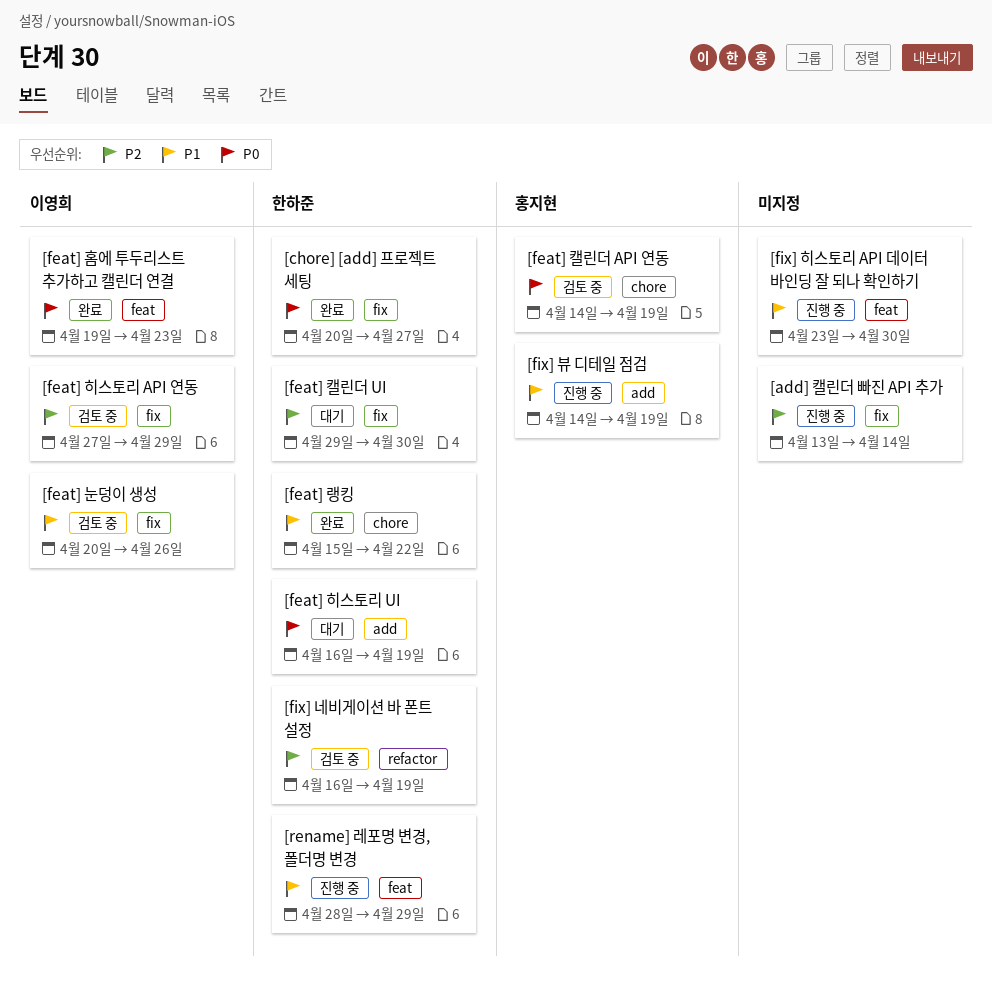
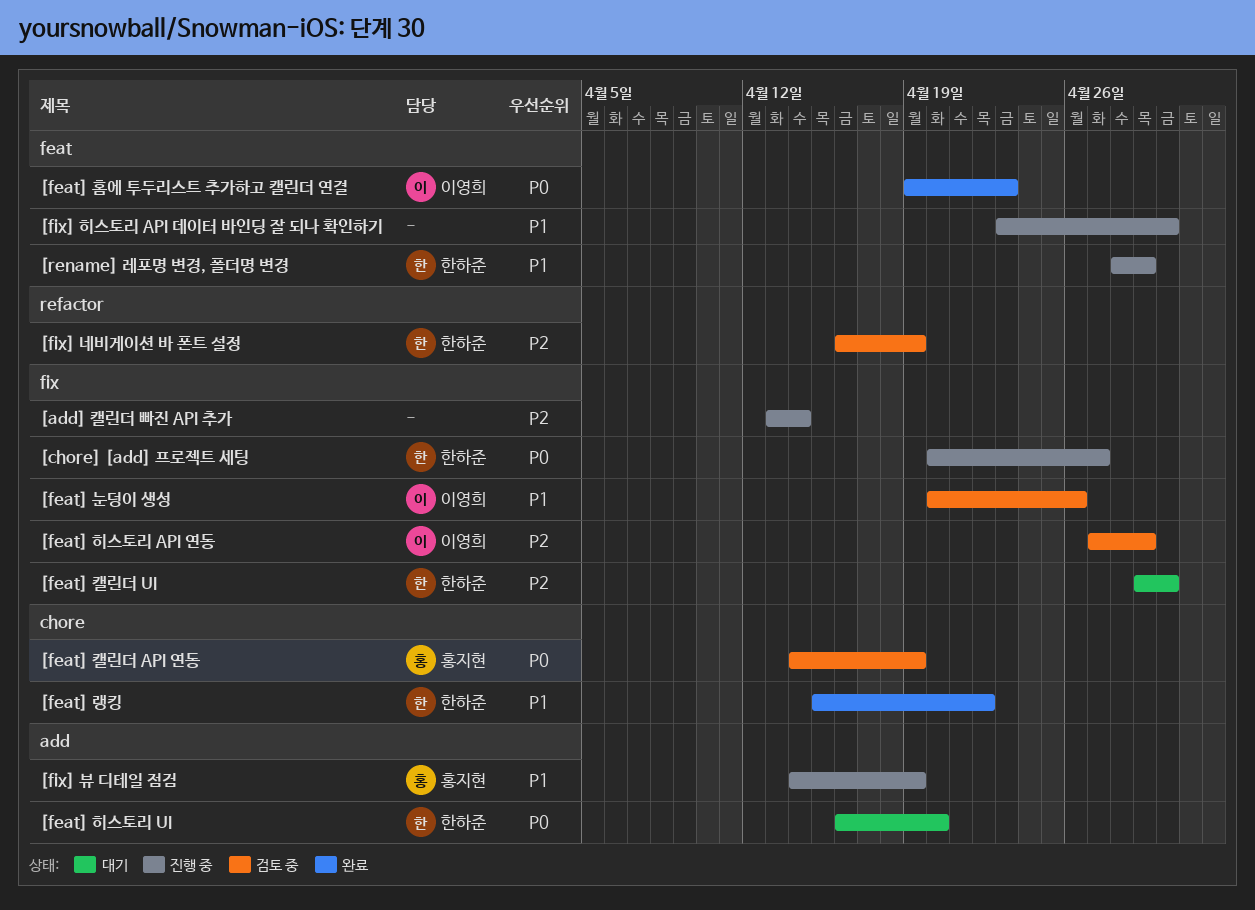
[chore] [add] 프로젝트 세팅, status: 완료 -> 진행 중
[feat] 히스토리 UI, due: Apr 19 -> Apr 20

